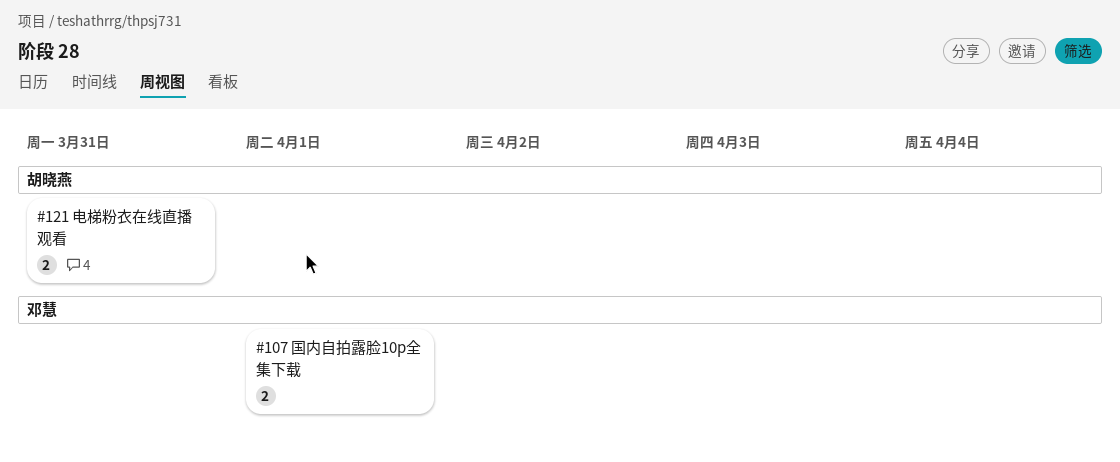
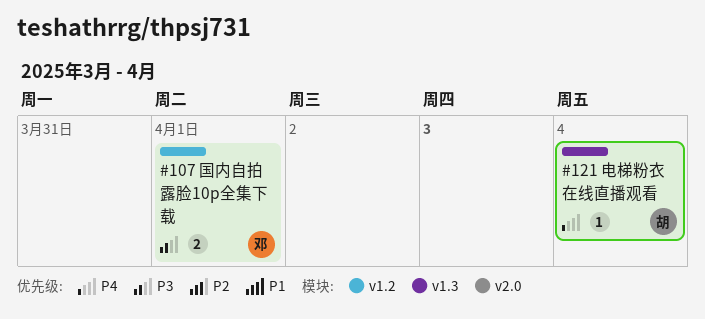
#121, estimate: 2 -> 1
#121, due: Mar 31 -> Apr 4

